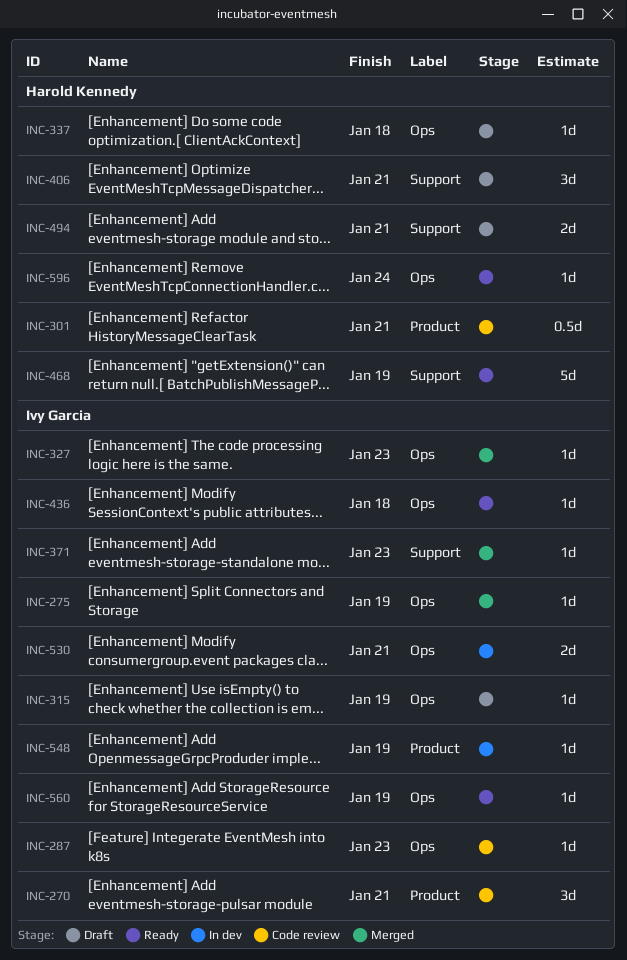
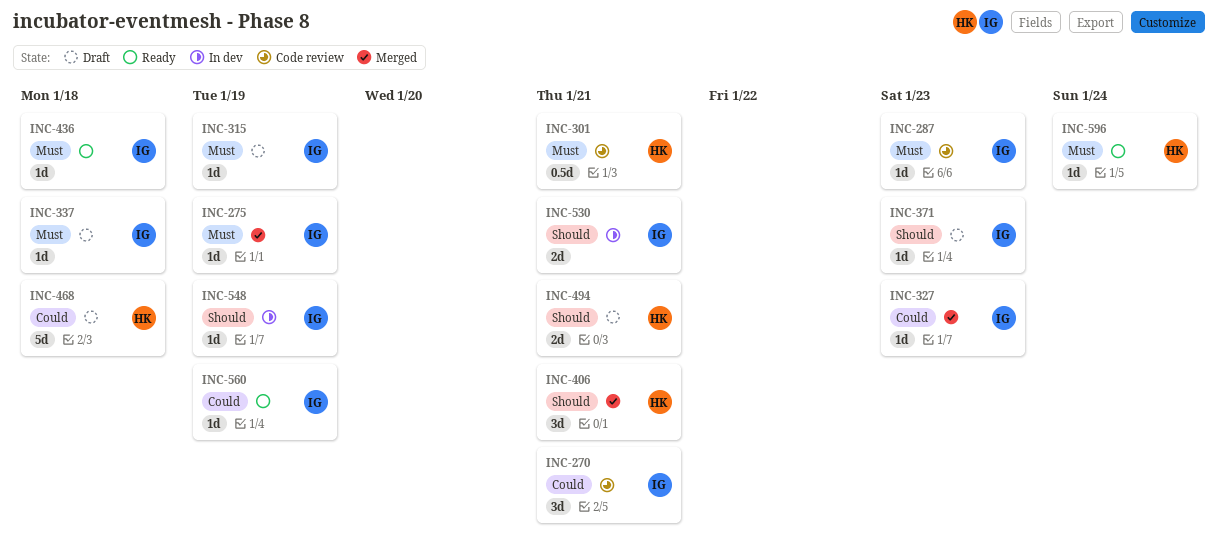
INC-337, owner: Harold Kennedy -> Ivy Garcia
INC-371, status: Merged -> Draft
INC-406, status: Draft -> Merged
INC-468, status: Ready -> Draft
INC-468, due: Jan 19 -> Jan 18

